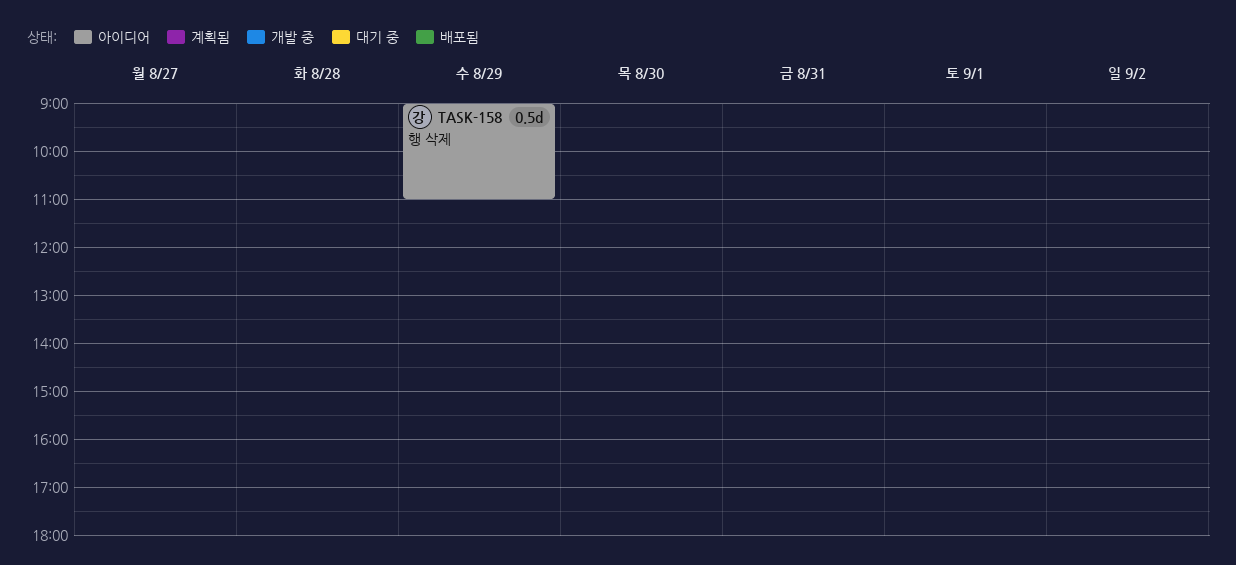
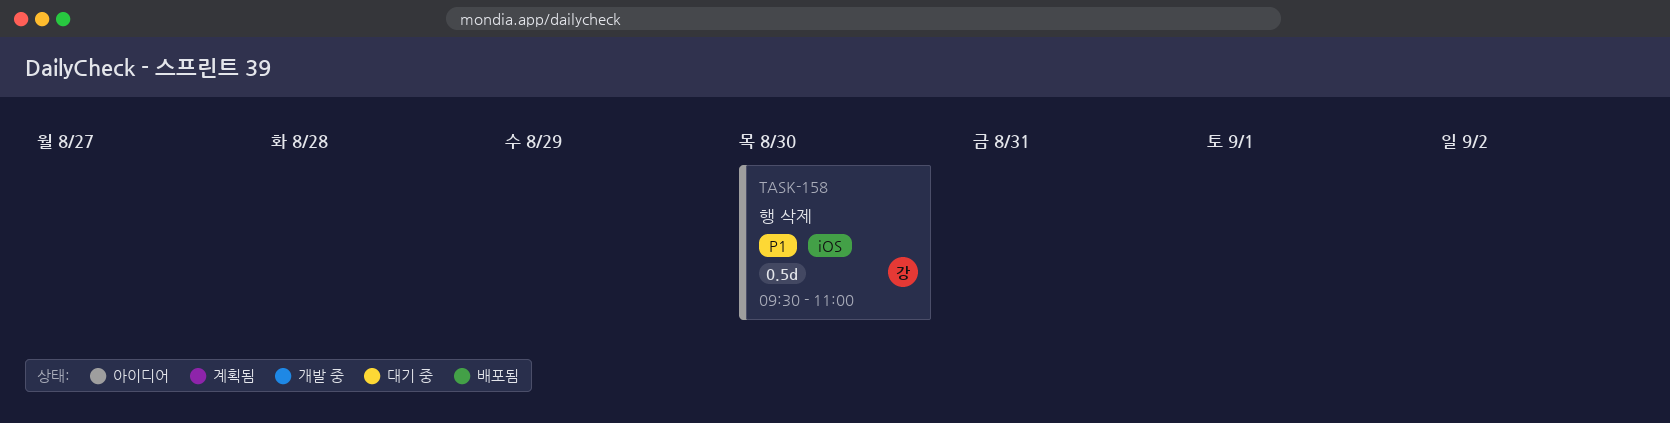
TASK-158, day: Aug 29 -> Aug 30
TASK-158, begins: 09:00 -> 09:30

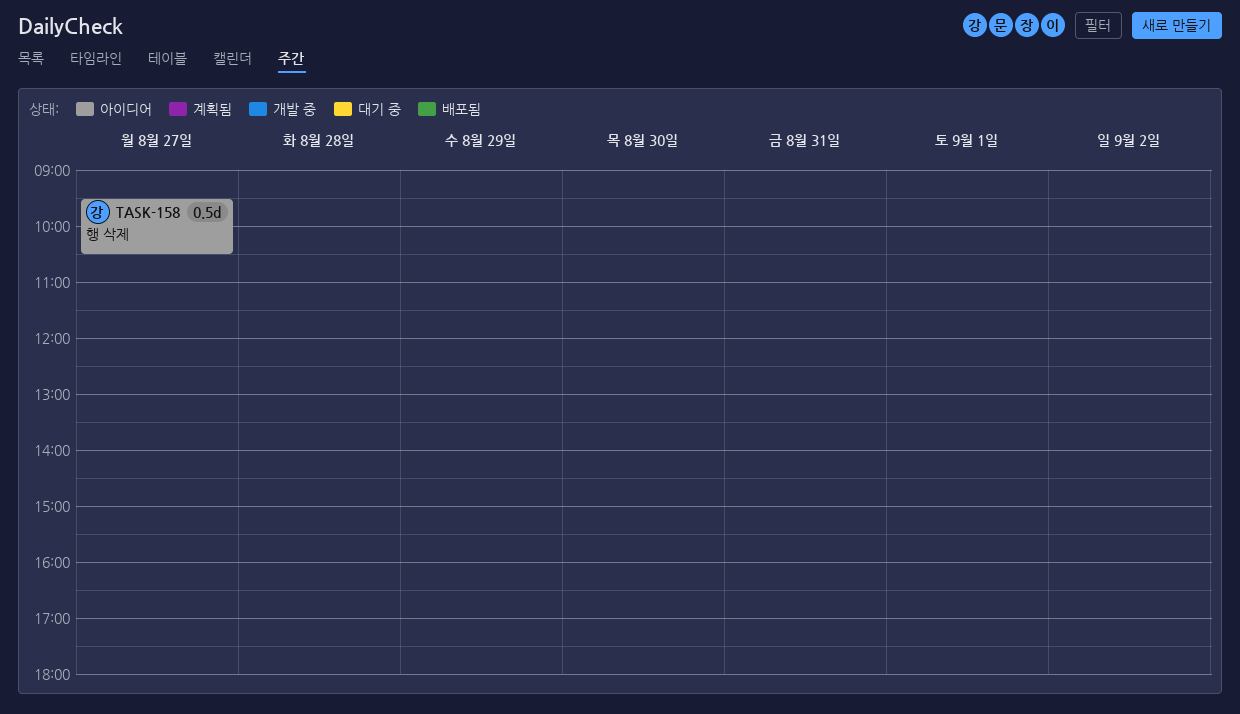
TASK-158, day: Aug 30 -> Aug 27
TASK-158, ends: 11:00 -> 10:30

